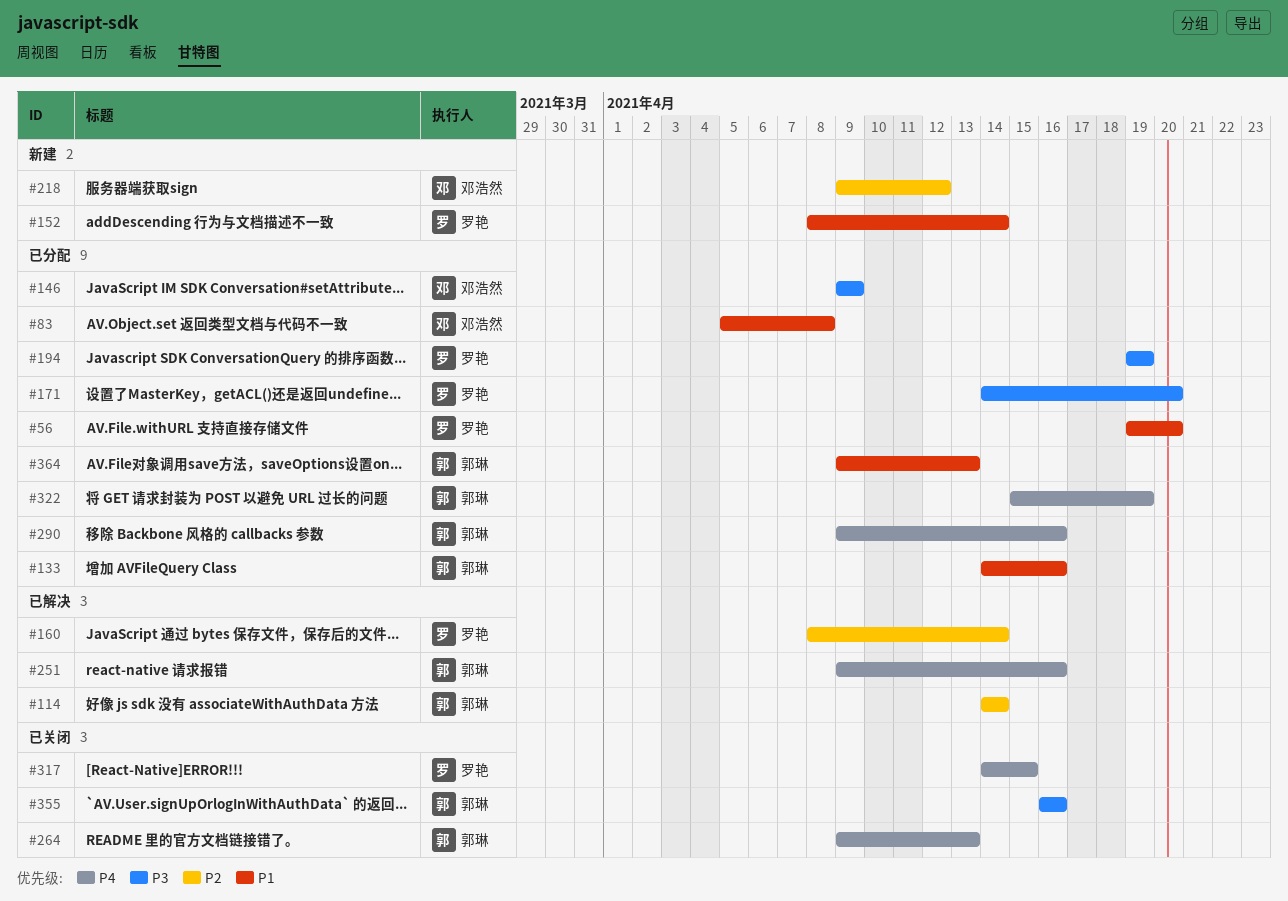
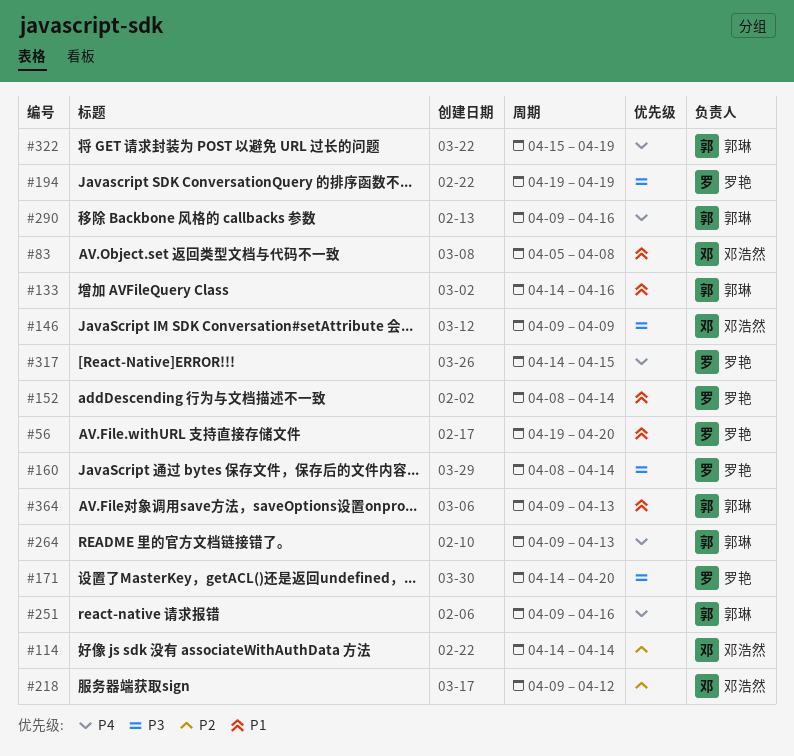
#114, owner: 郭琳 -> 邓浩然
#160, priority: P2 -> P3
#355: present -> none

